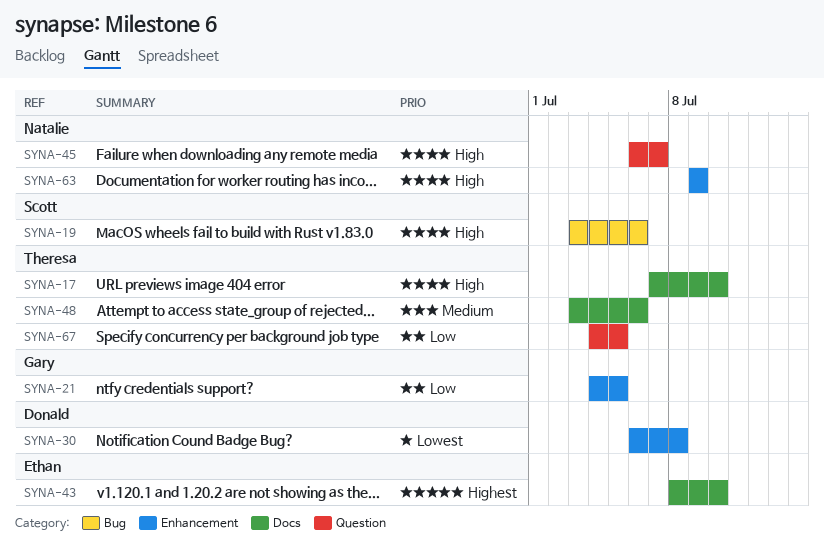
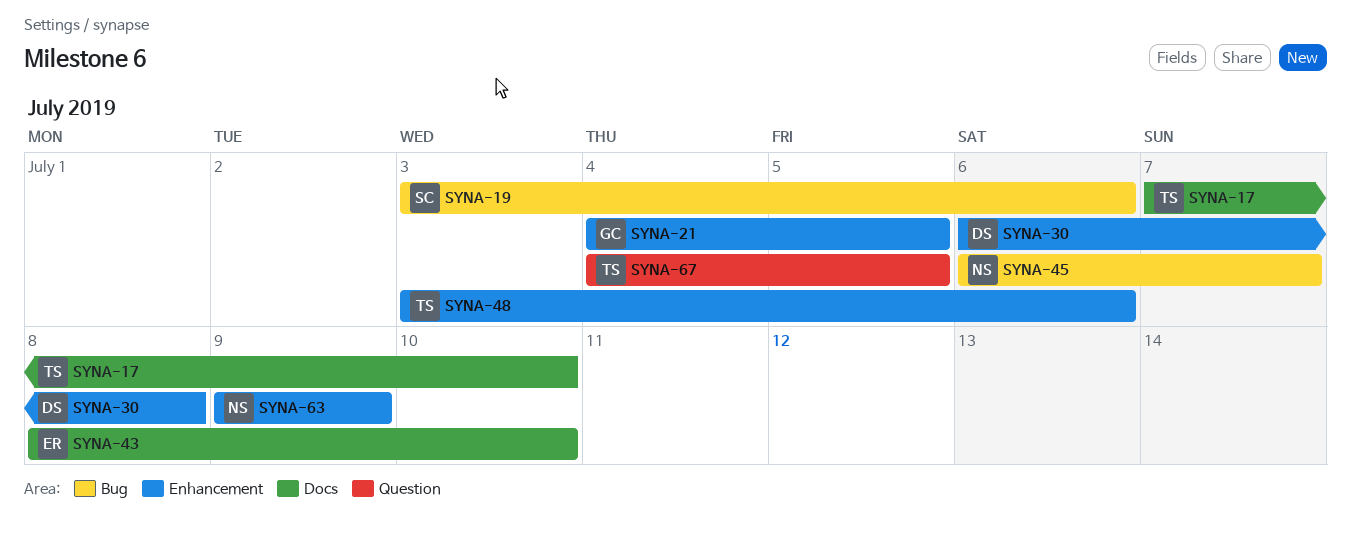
SYNA-45, label: Question -> Bug
SYNA-48, label: Docs -> Enhancement

